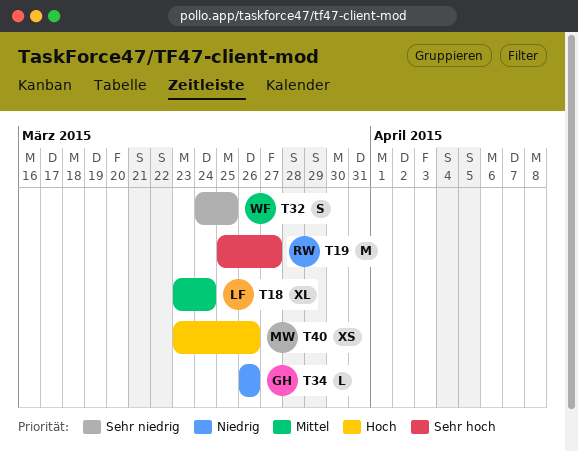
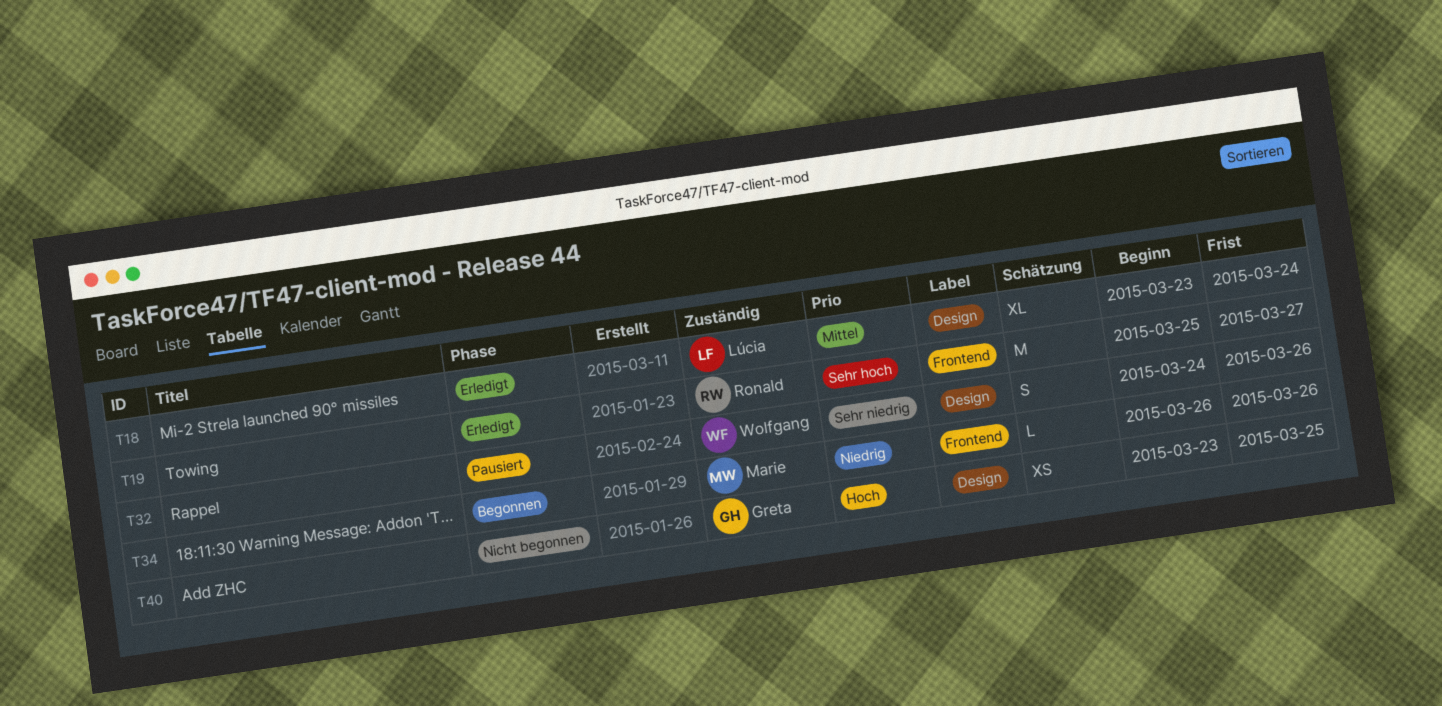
T32, due: Mar 25 -> Mar 26
T34, owner: Greta -> Marie
T40, owner: Marie -> Greta
T40, due: Mar 26 -> Mar 25

